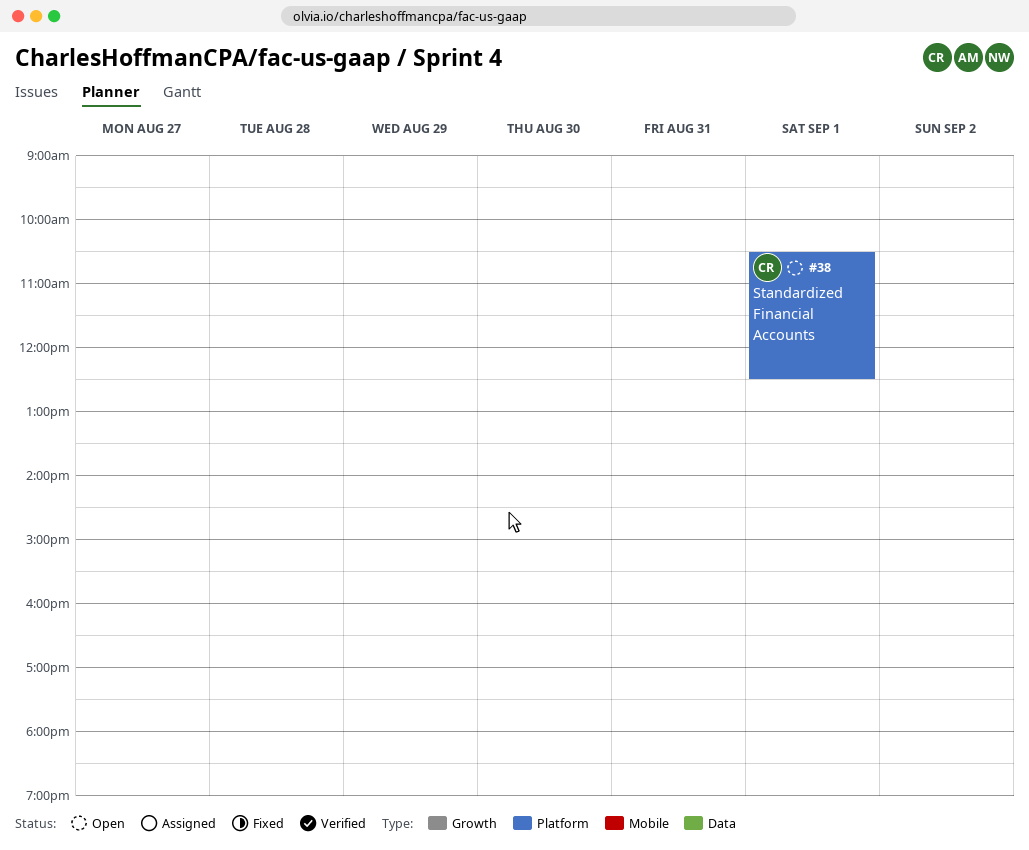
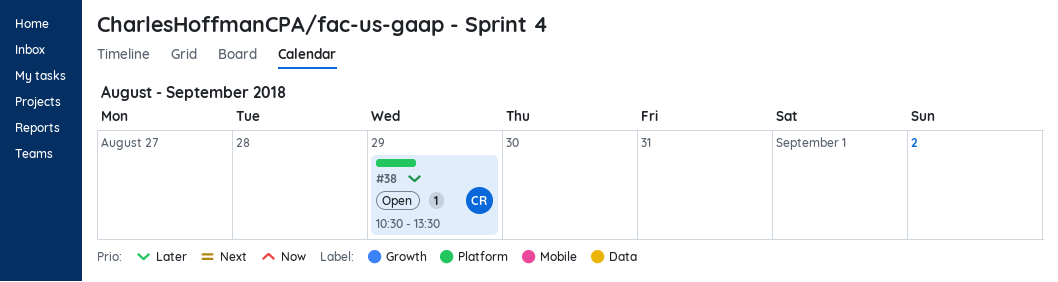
#38, day: Sep 1 -> Aug 29
#38, ends: 12:30 -> 13:30

